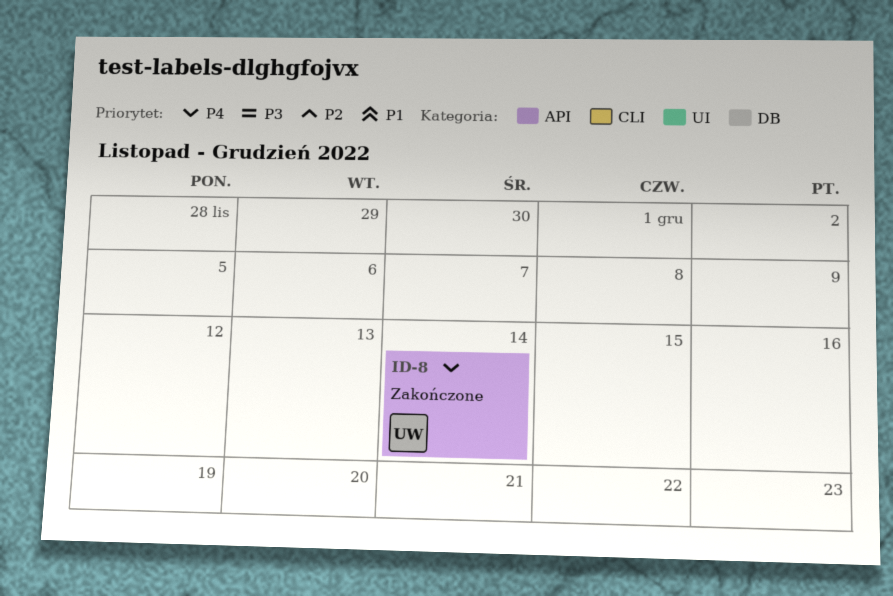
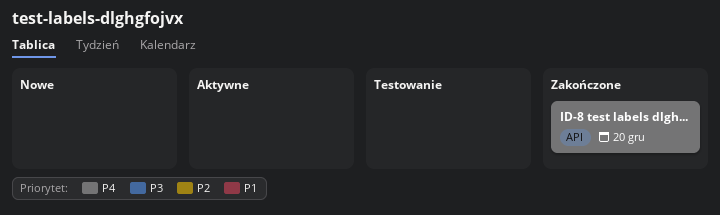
ID-8, due: Dec 14 -> Dec 20

